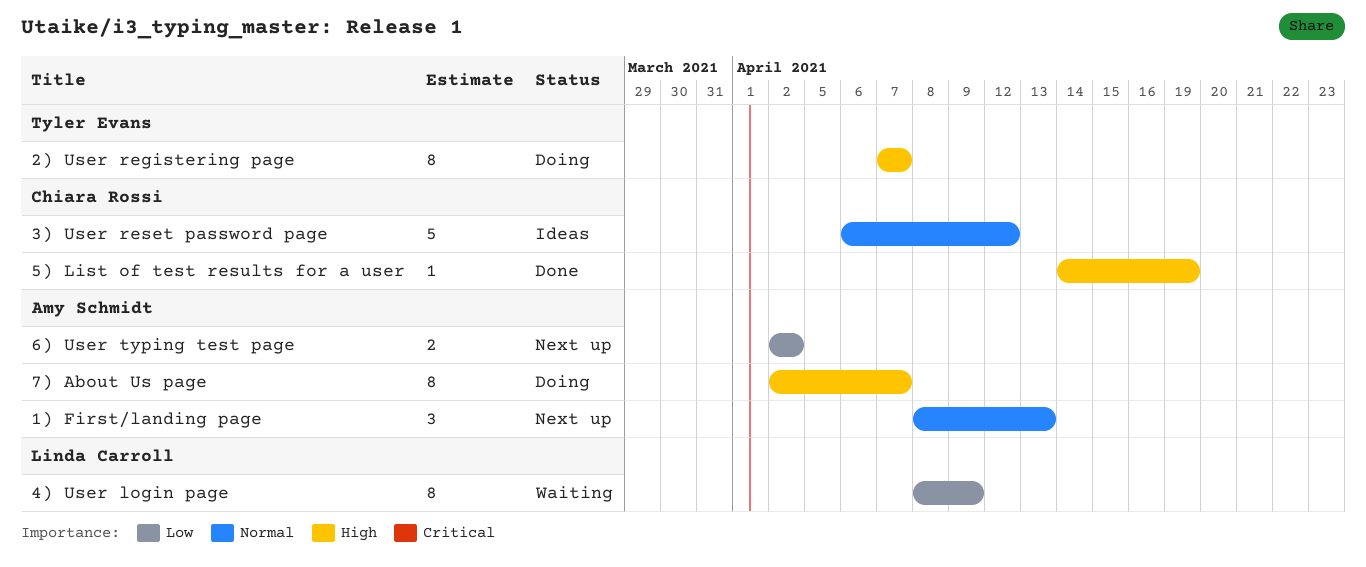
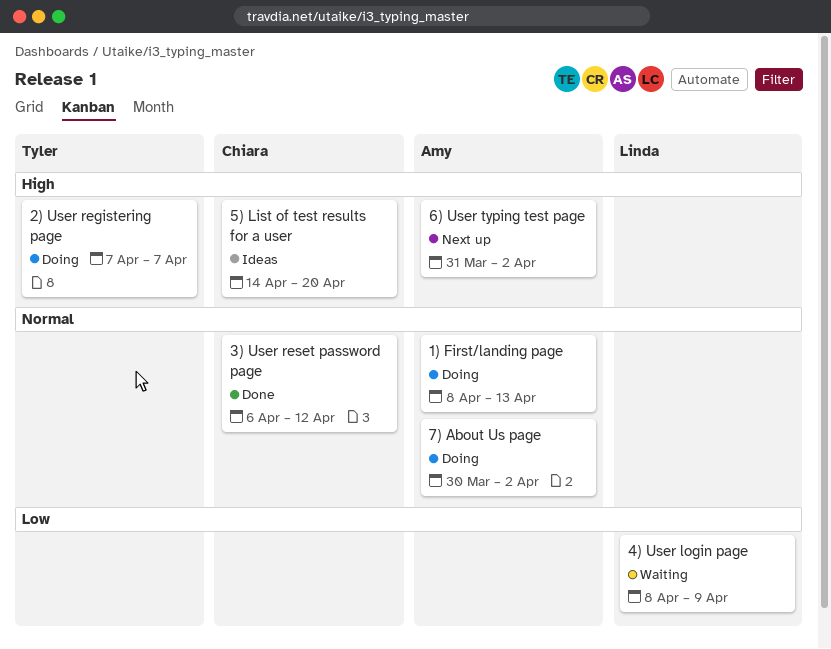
1) First/landing page, status: Next up -> Doing
3) User reset password page, status: Ideas -> Done
5) List of test results for a user, status: Done -> Ideas
5) List of test results for a user, due: Apr 19 -> Apr 20
6) User typing test page, priority: Low -> High
6) User typing test page, start: Apr 2 -> Mar 31
7) About Us page, priority: High -> Normal
7) About Us page, start: Apr 2 -> Mar 30
7) About Us page, due: Apr 7 -> Apr 2

